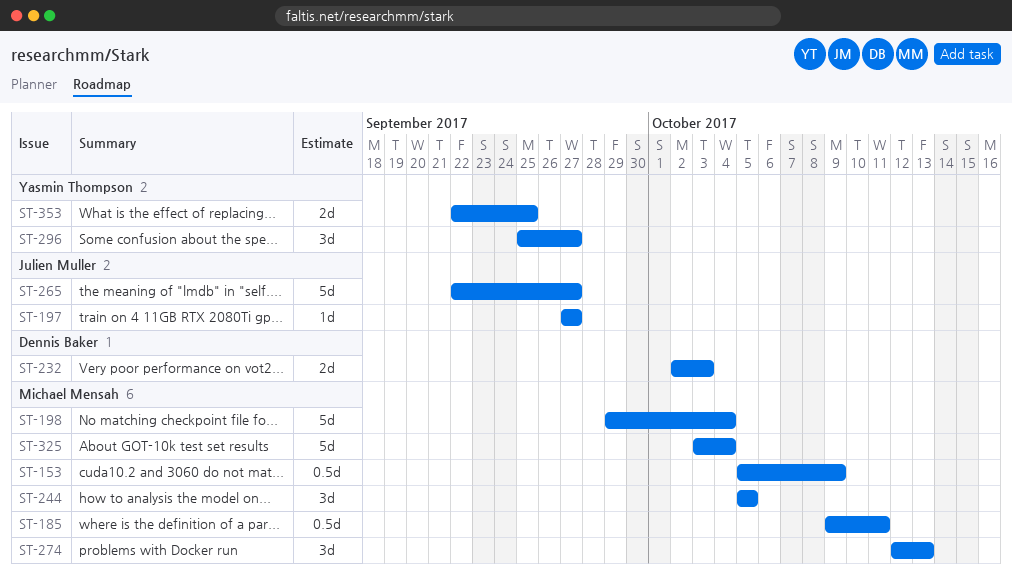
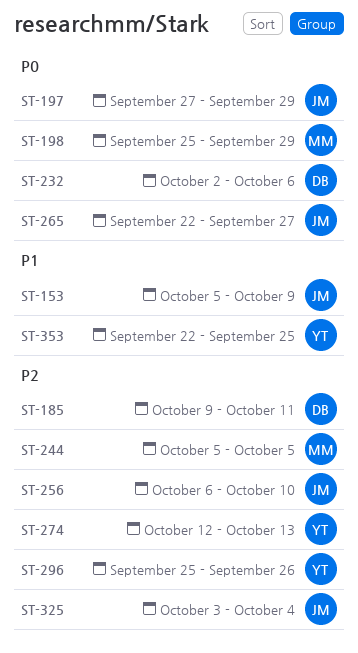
ST-153, owner: Michael Mensah -> Julien Muller
ST-185, owner: Michael Mensah -> Dennis Baker
ST-197, due: Sep 27 -> Sep 29
ST-198, start: Sep 29 -> Sep 25
ST-198, due: Oct 4 -> Sep 29
ST-232, due: Oct 3 -> Oct 6
ST-256: none -> present
ST-274, owner: Michael Mensah -> Yasmin Thompson
ST-296, due: Sep 27 -> Sep 26
ST-325, owner: Michael Mensah -> Julien Muller

